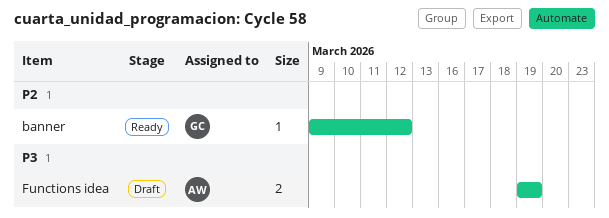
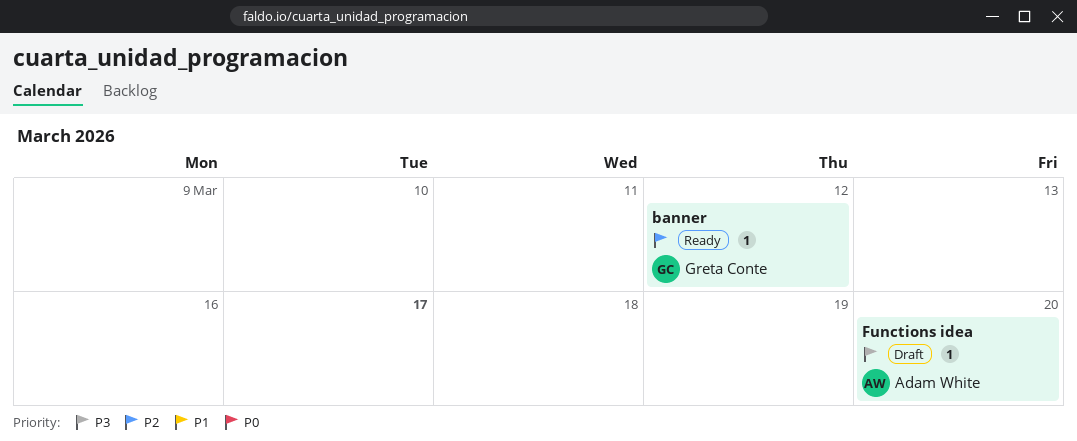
Functions idea, estimate: 2 -> 1
Functions idea, due: Mar 19 -> Mar 20

